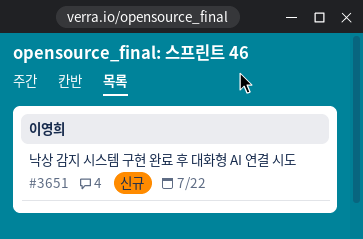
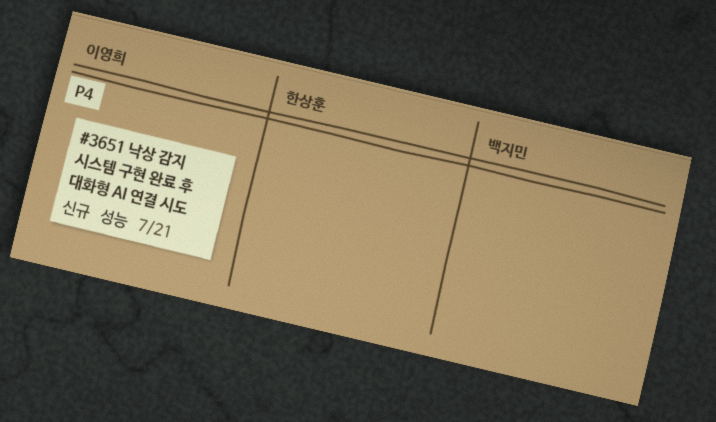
#3651, due: Jul 22 -> Jul 21

